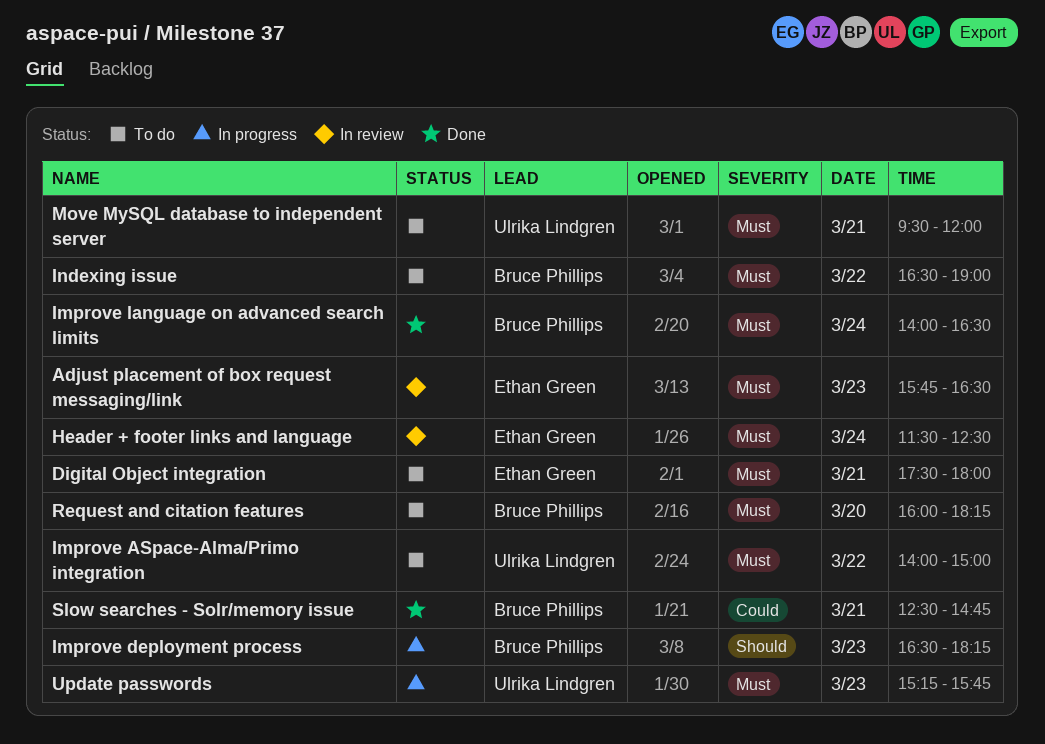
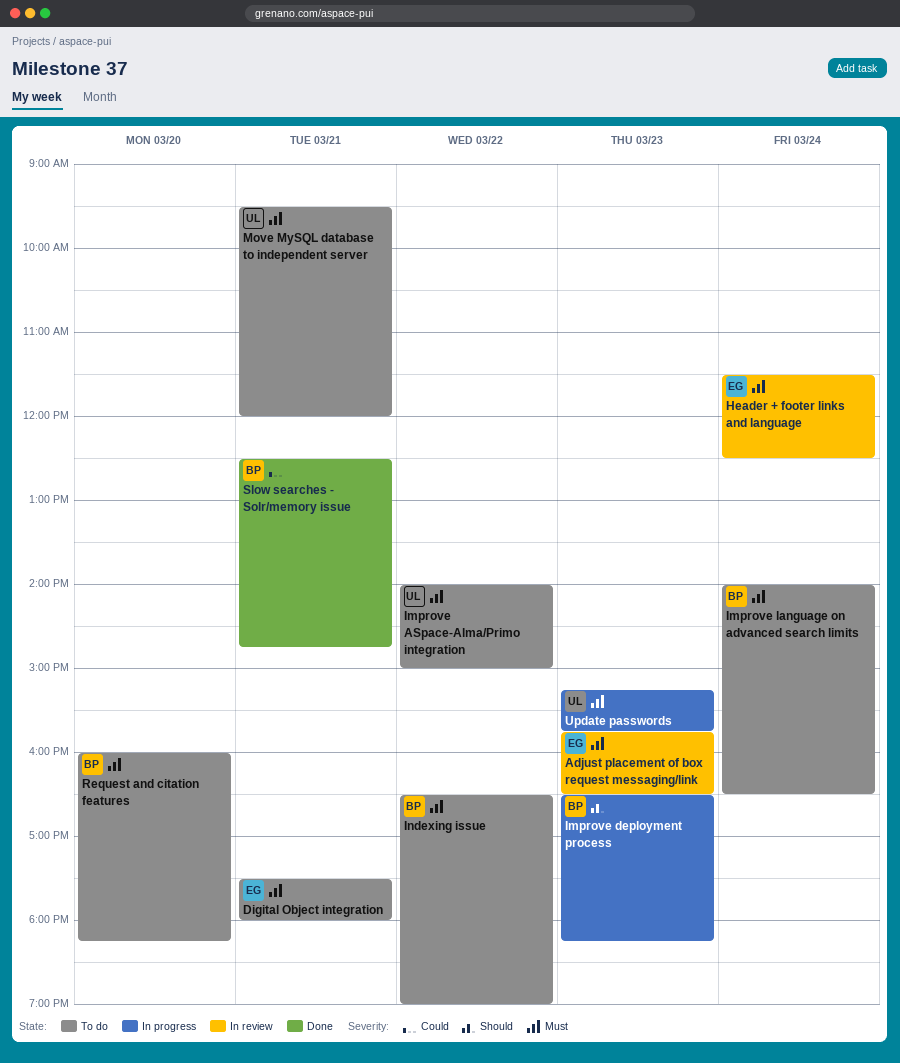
Improve language on advanced search limits, status: Done -> To do

